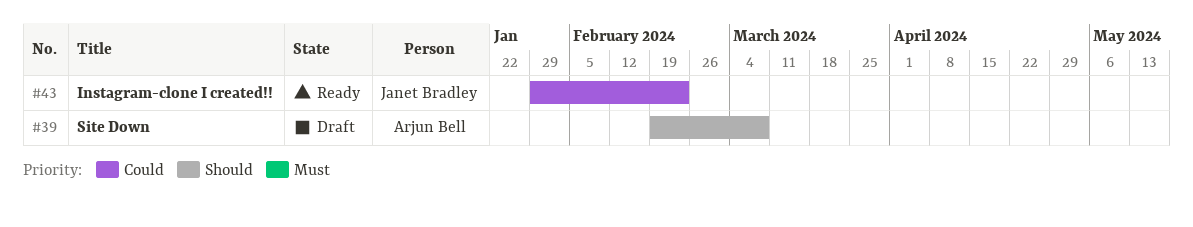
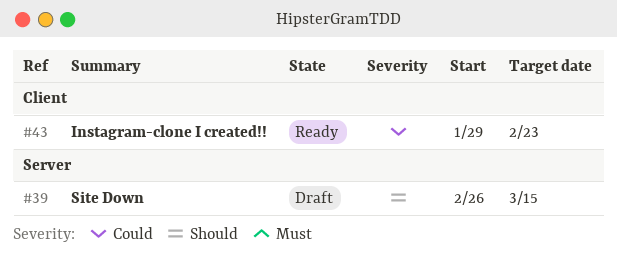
#39, start: Feb 19 -> Feb 26
#39, due: Mar 8 -> Mar 15

